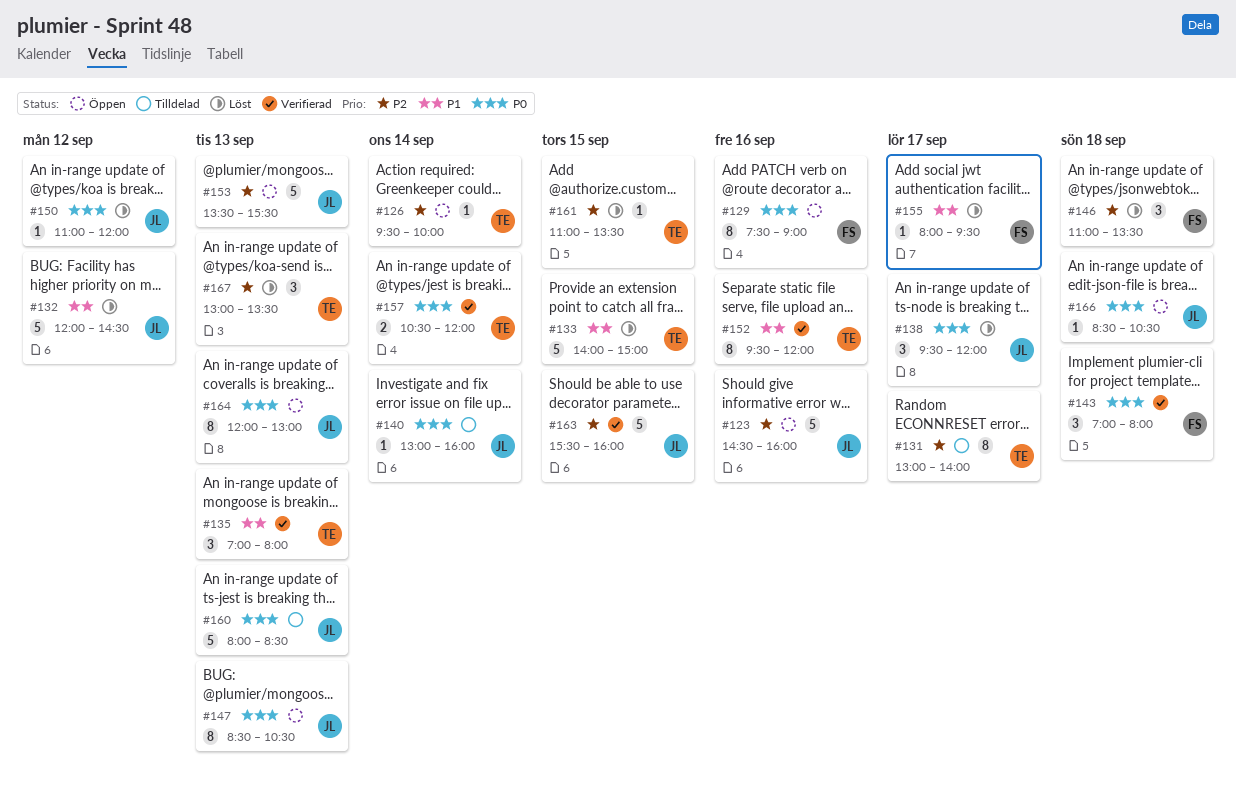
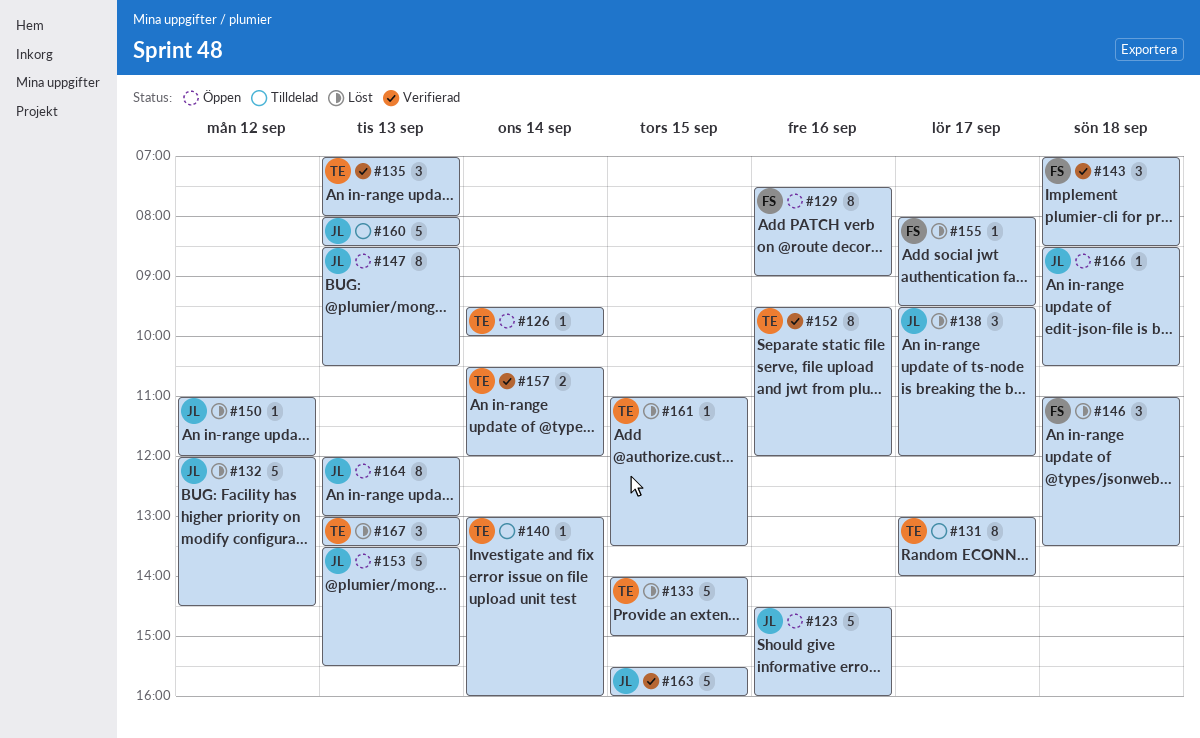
#140, owner: JL -> TE
#143, ends: 08:00 -> 08:30

